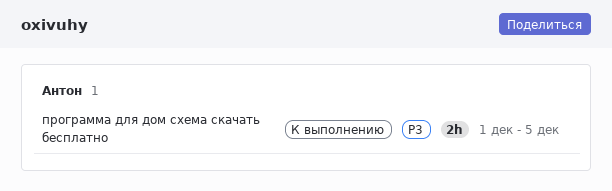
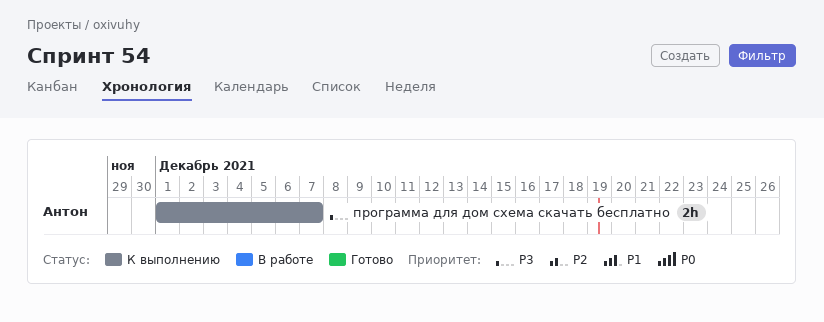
программа для дом схема скачать бесплатно, due: Dec 5 -> Dec 7

